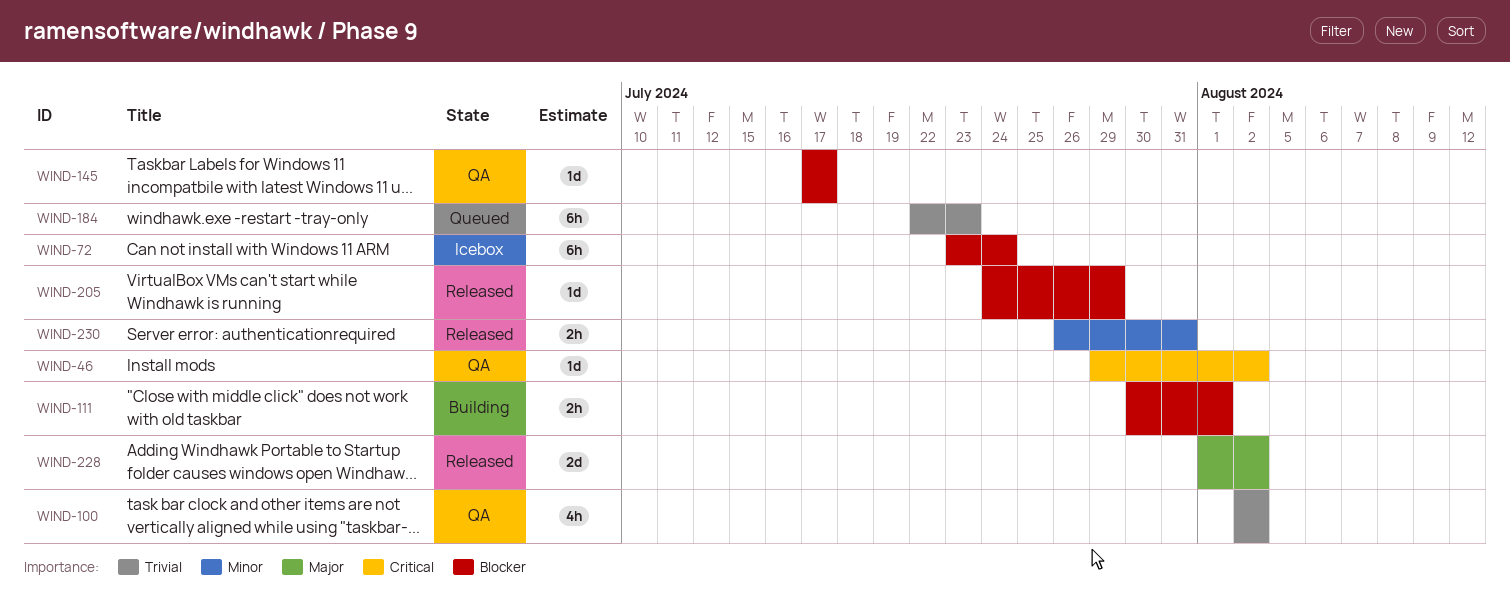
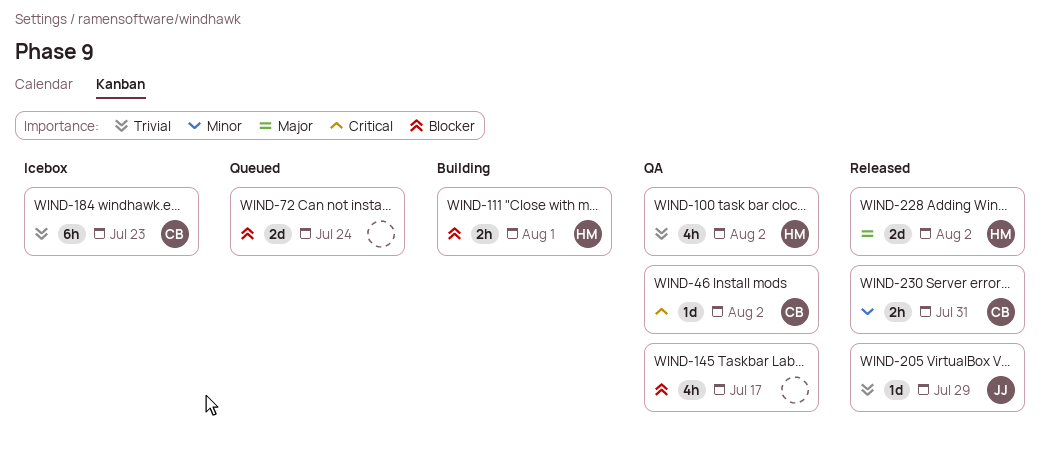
WIND-72, status: Icebox -> Queued
WIND-72, estimate: 6h -> 2d
WIND-145, estimate: 1d -> 4h
WIND-184, status: Queued -> Icebox
WIND-205, priority: Blocker -> Trivial

